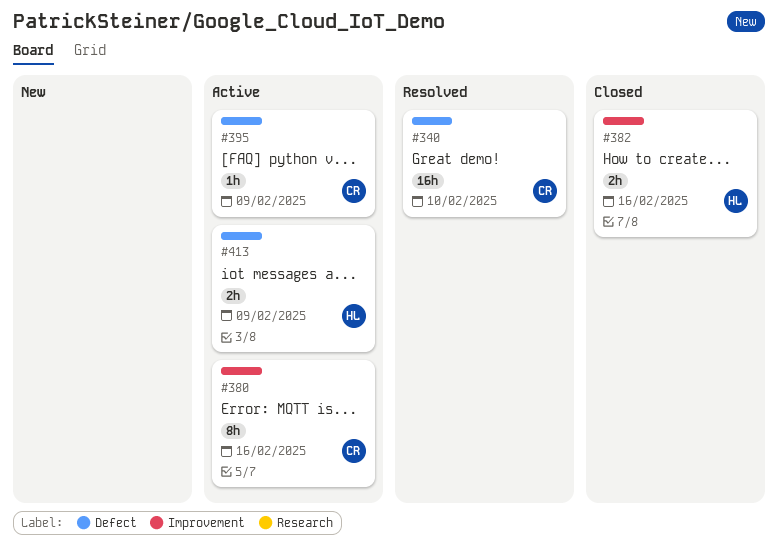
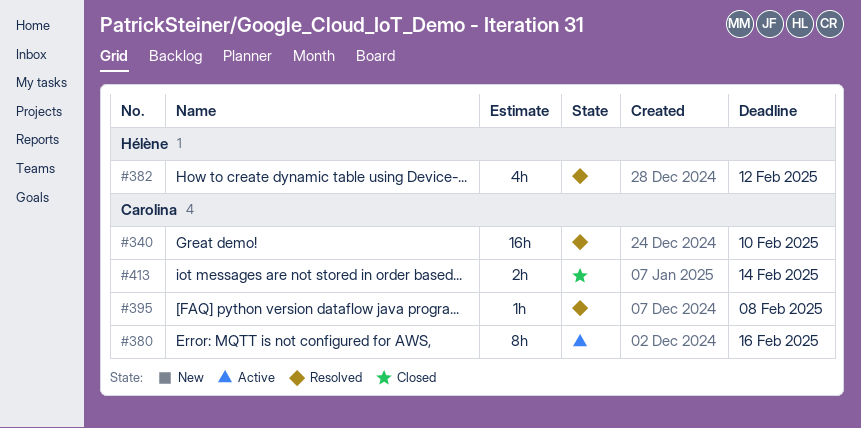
#382, status: Closed -> Resolved
#382, estimate: 2h -> 4h
#382, due: Feb 16 -> Feb 12
#395, status: Active -> Resolved
#395, due: Feb 9 -> Feb 8
#413, status: Active -> Closed
#413, owner: Hélène -> Carolina
#413, due: Feb 9 -> Feb 14

